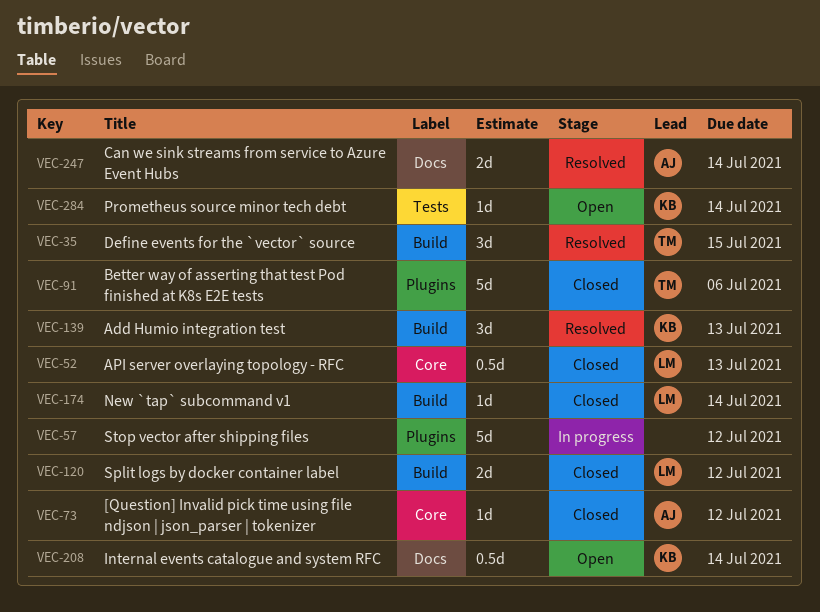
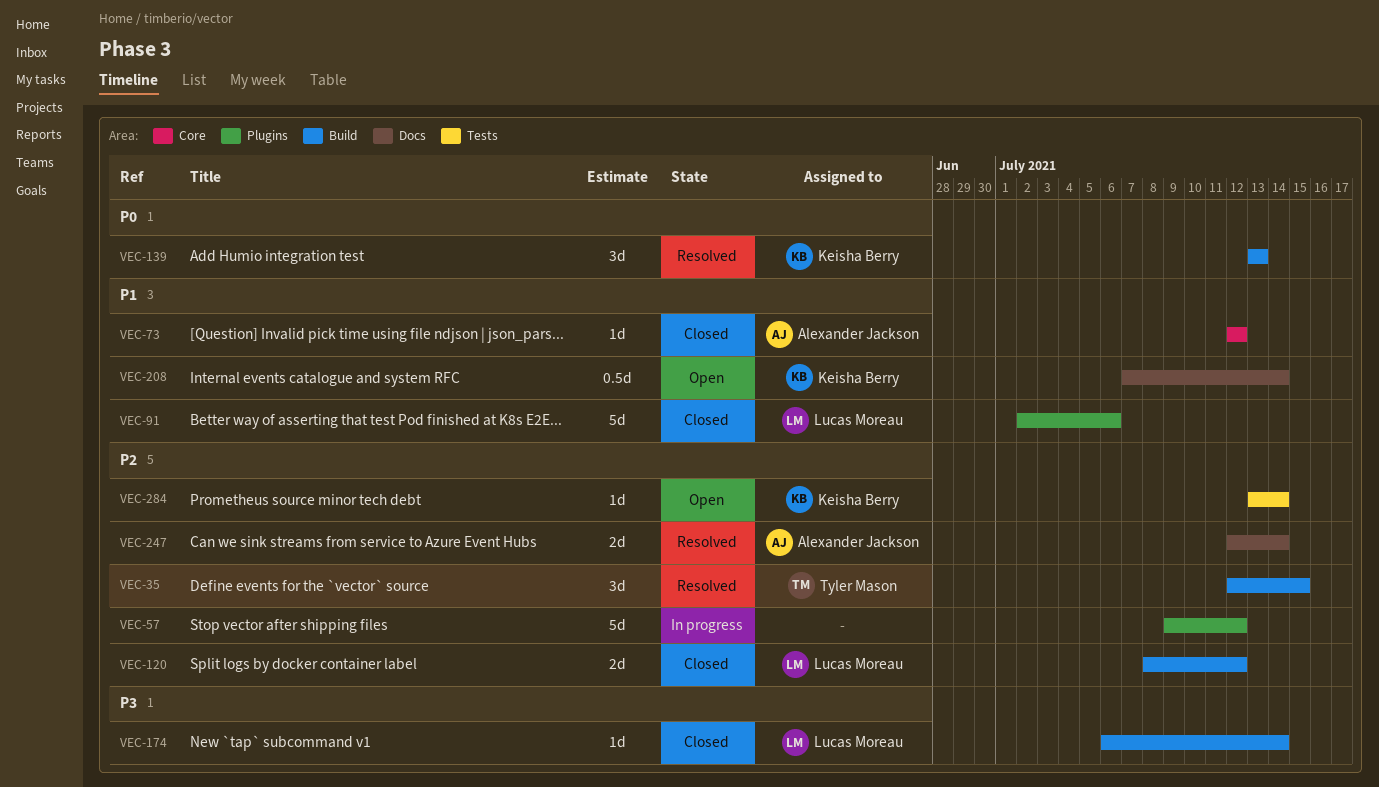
VEC-52: present -> none
VEC-91, owner: Tyler Mason -> Lucas Moreau

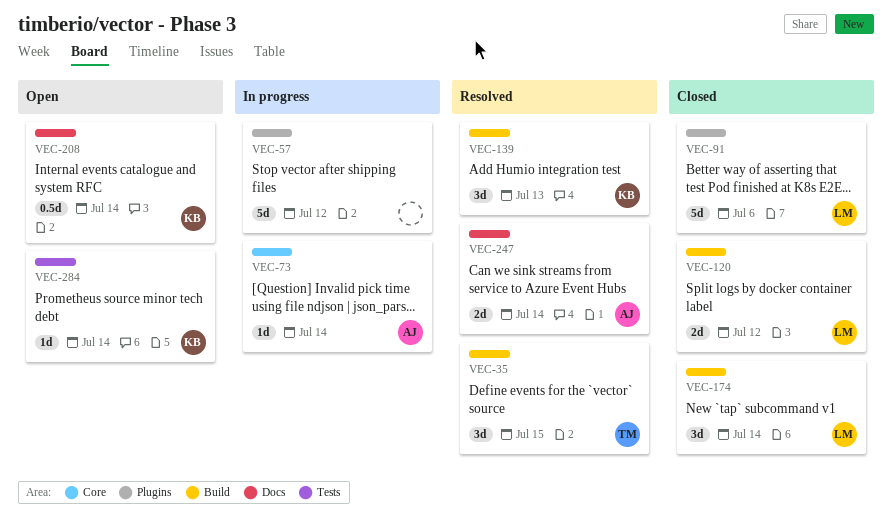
VEC-73, status: Closed -> In progress
VEC-73, due: Jul 12 -> Jul 14
VEC-174, estimate: 1d -> 3d

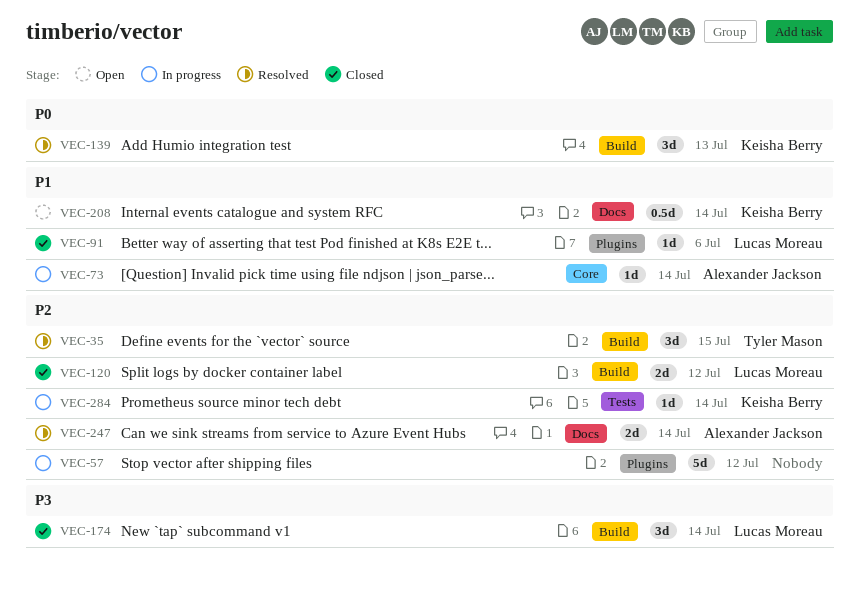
VEC-91, estimate: 5d -> 1d
VEC-284, status: Open -> In progress

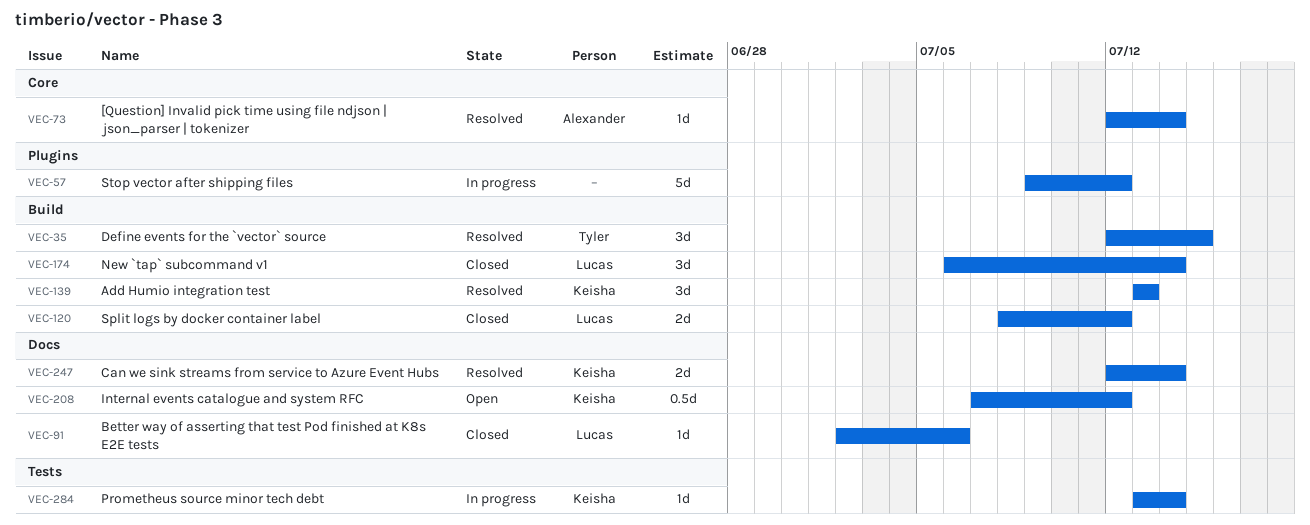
VEC-73, status: In progress -> Resolved
VEC-91, label: Plugins -> Docs
VEC-208, due: Jul 14 -> Jul 12
VEC-247, owner: Alexander Jackson -> Keisha Berry

